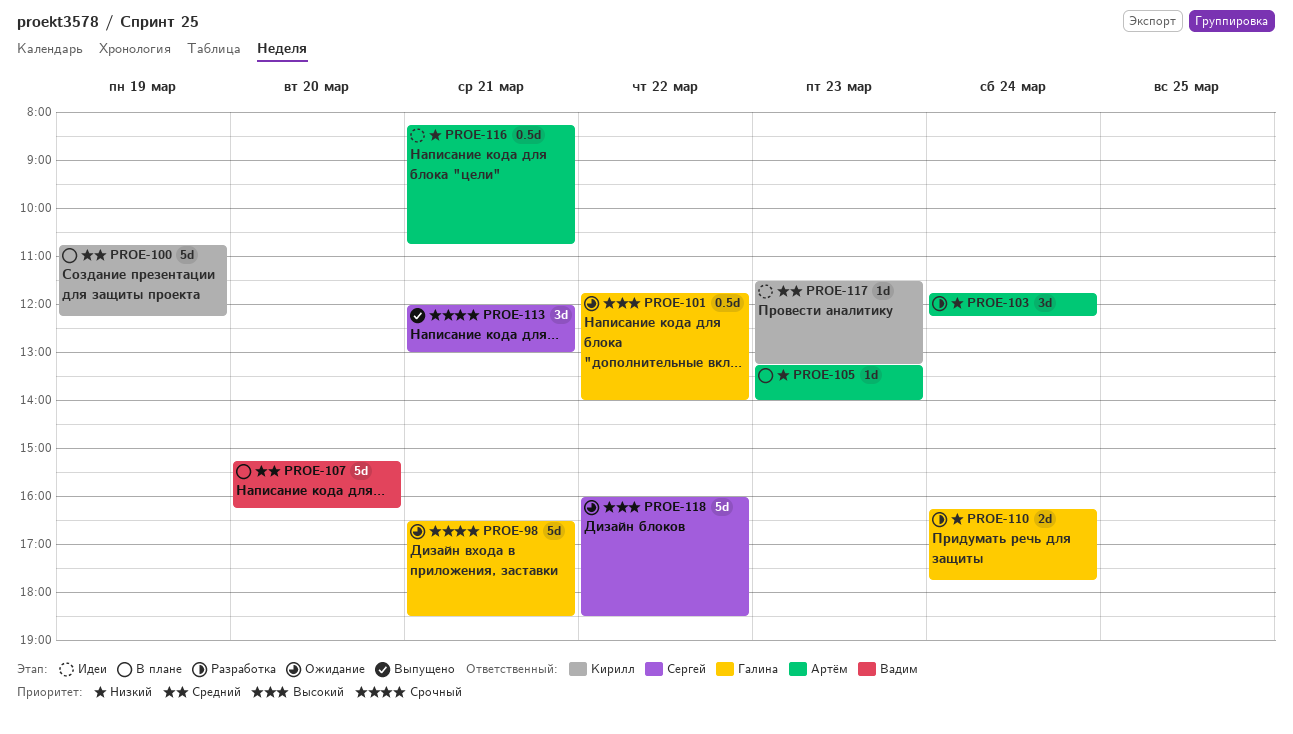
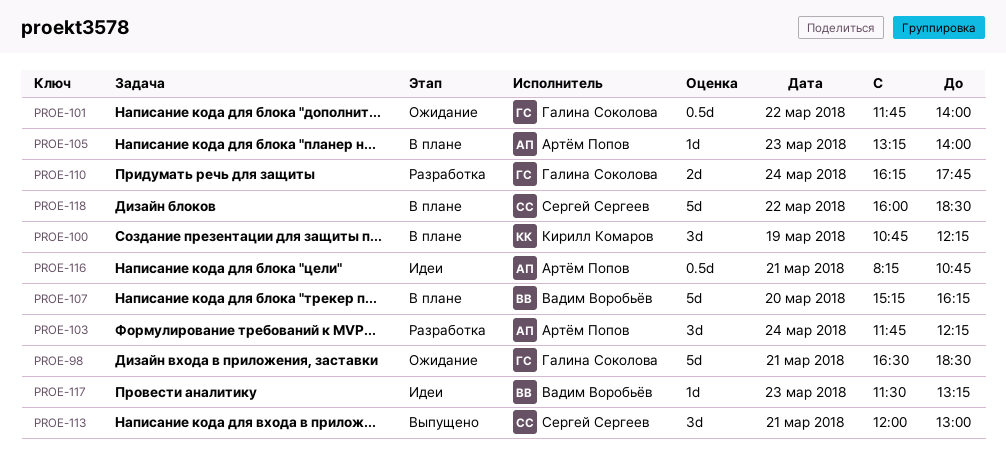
PROE-100, estimate: 5d -> 3d
PROE-117, owner: Кирилл Комаров -> Вадим Воробьёв
PROE-118, status: Ожидание -> В плане

